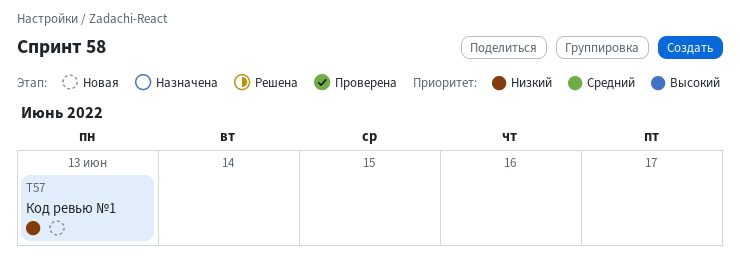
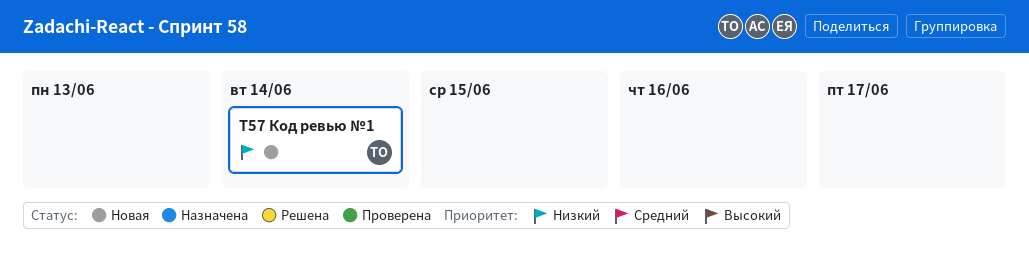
T57, due: Jun 13 -> Jun 14

